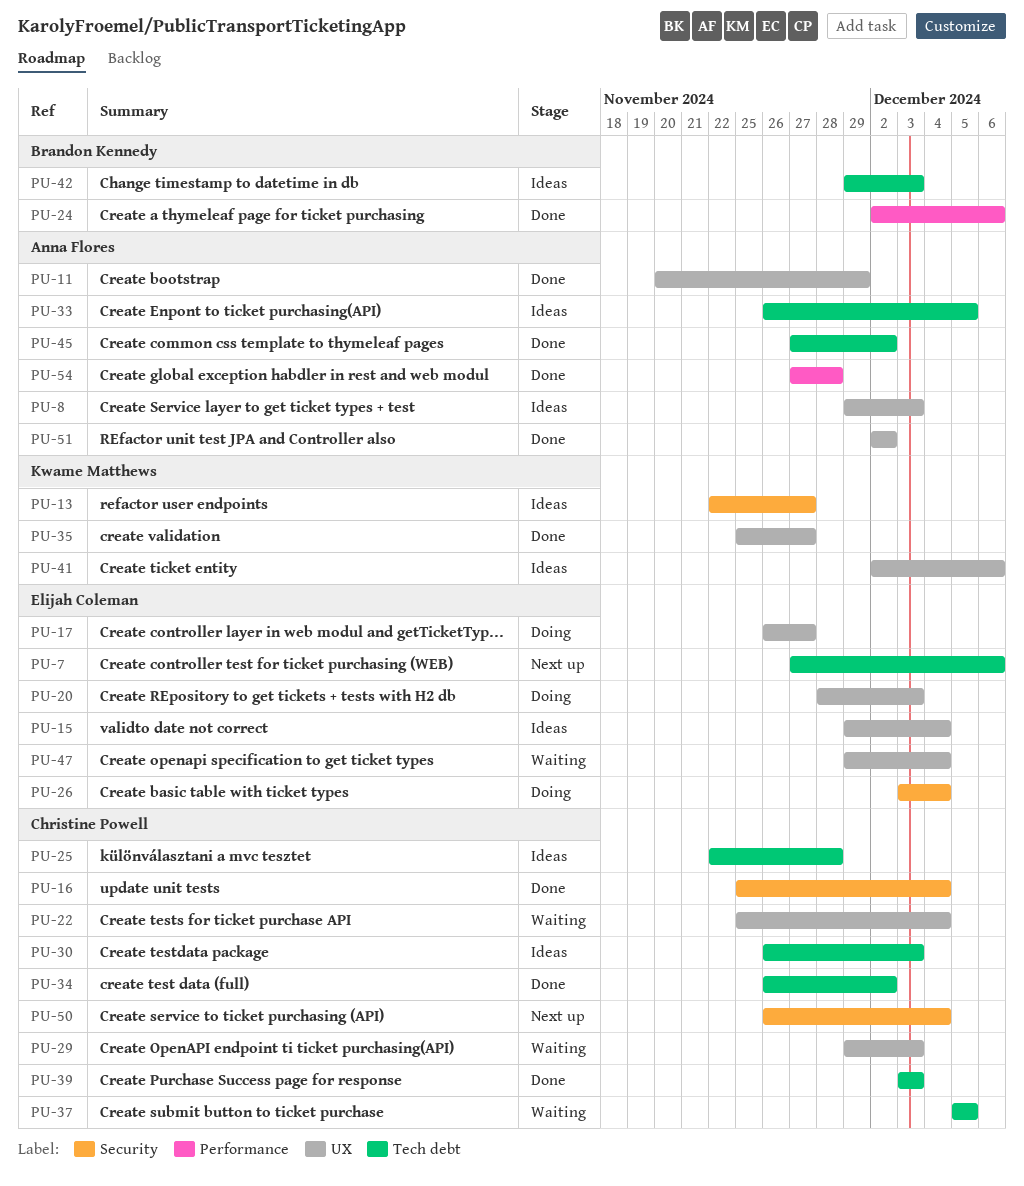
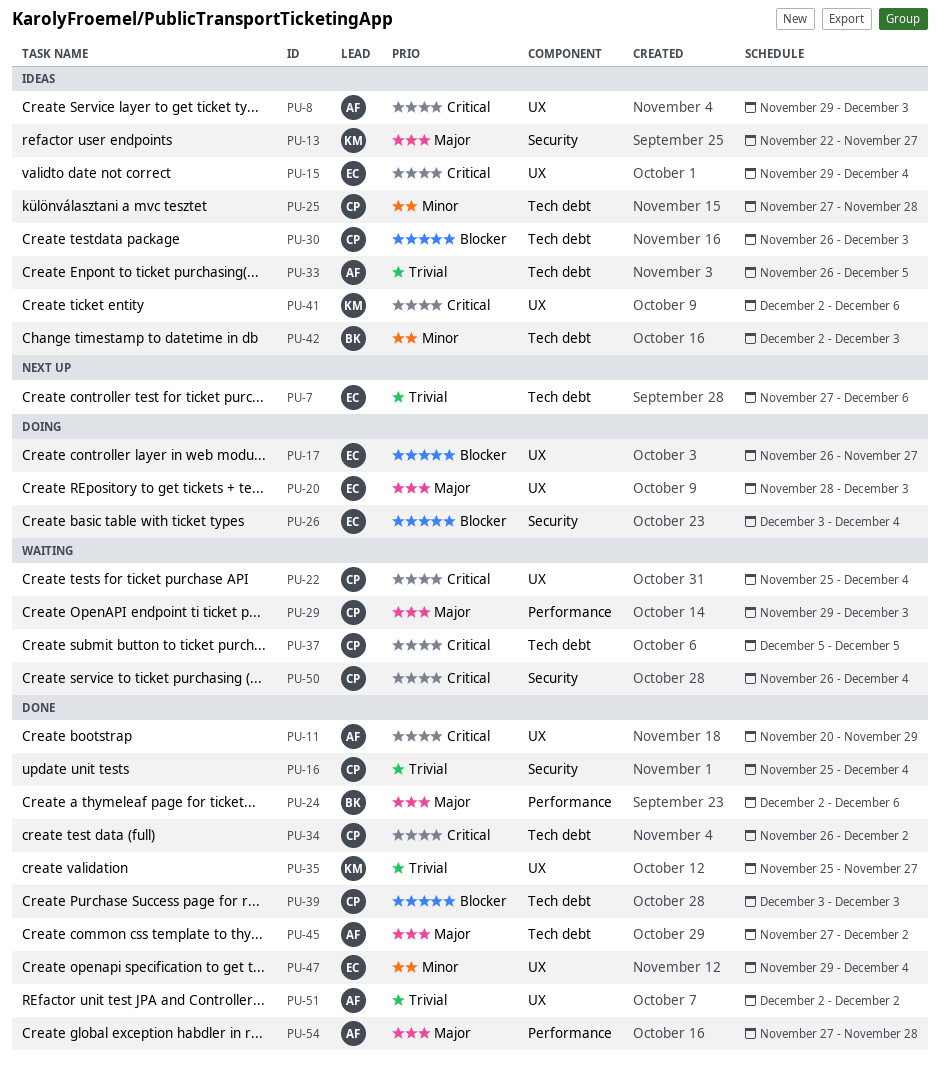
PU-25, start: Nov 22 -> Nov 27
PU-29, label: UX -> Performance
PU-42, start: Nov 29 -> Dec 2
PU-47, status: Waiting -> Done
PU-50, status: Next up -> Waiting

